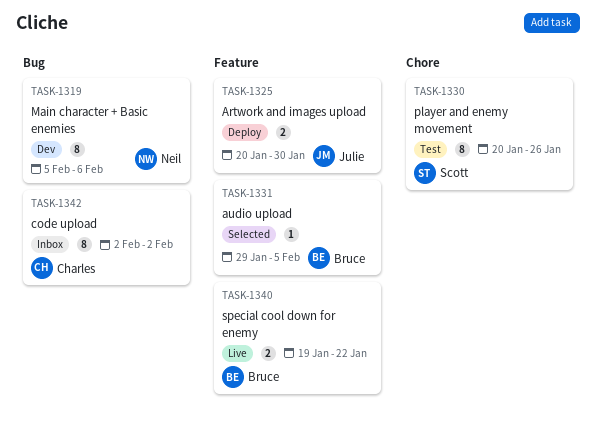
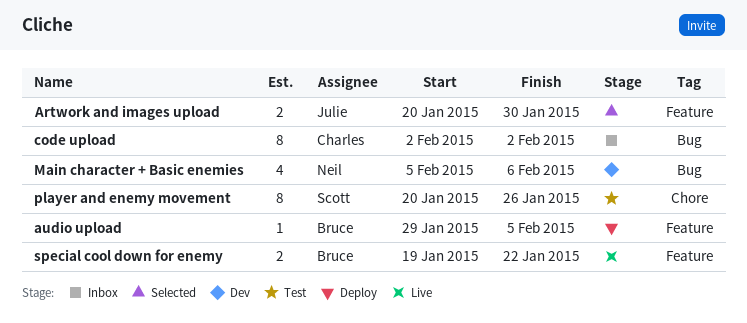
Artwork and images upload, status: Deploy -> Selected
audio upload, status: Selected -> Deploy
Main character + Basic enemies, estimate: 8 -> 4

